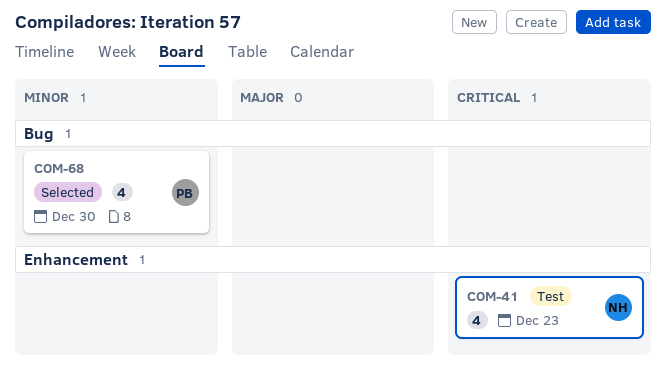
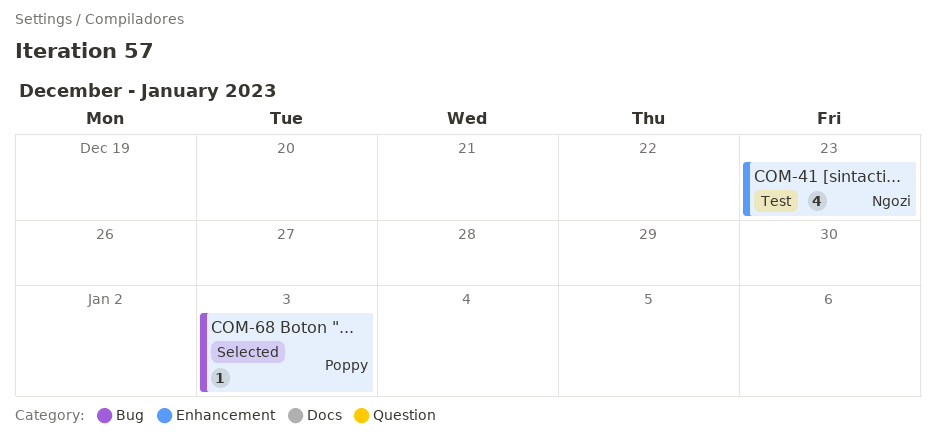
COM-68, estimate: 4 -> 1
COM-68, due: Dec 30 -> Jan 3

